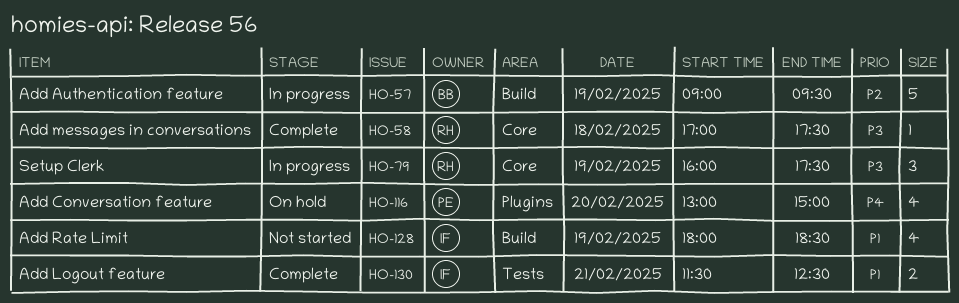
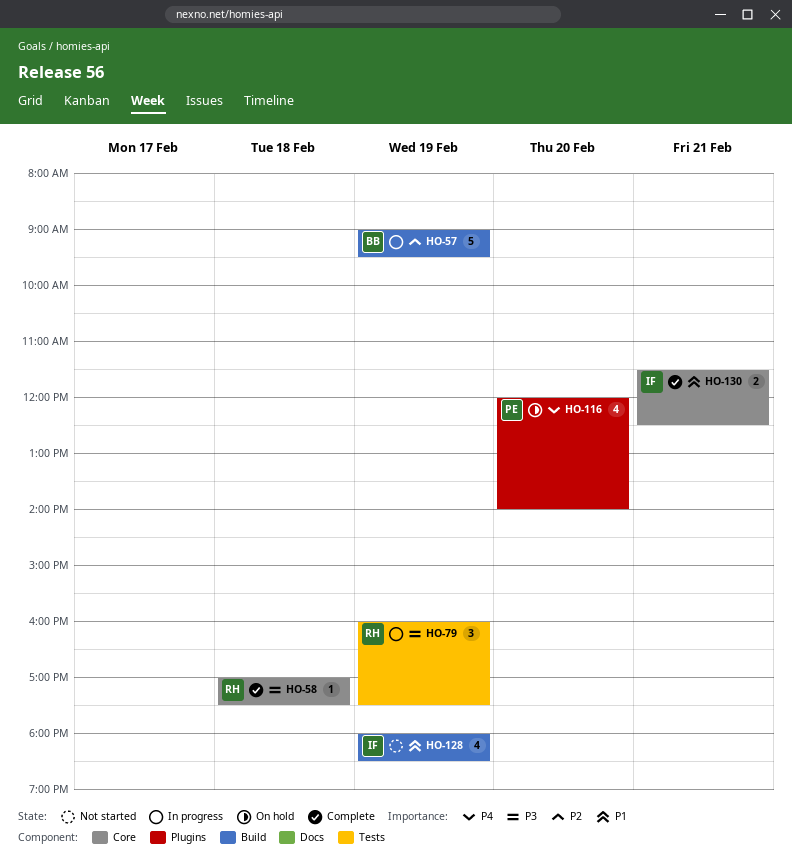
HO-79, label: Core -> Tests
HO-116, begins: 13:00 -> 12:00
HO-116, ends: 15:00 -> 14:00
HO-130, label: Tests -> Core

